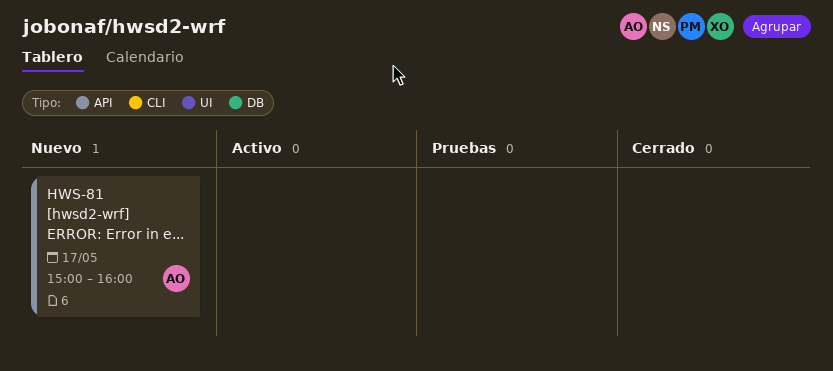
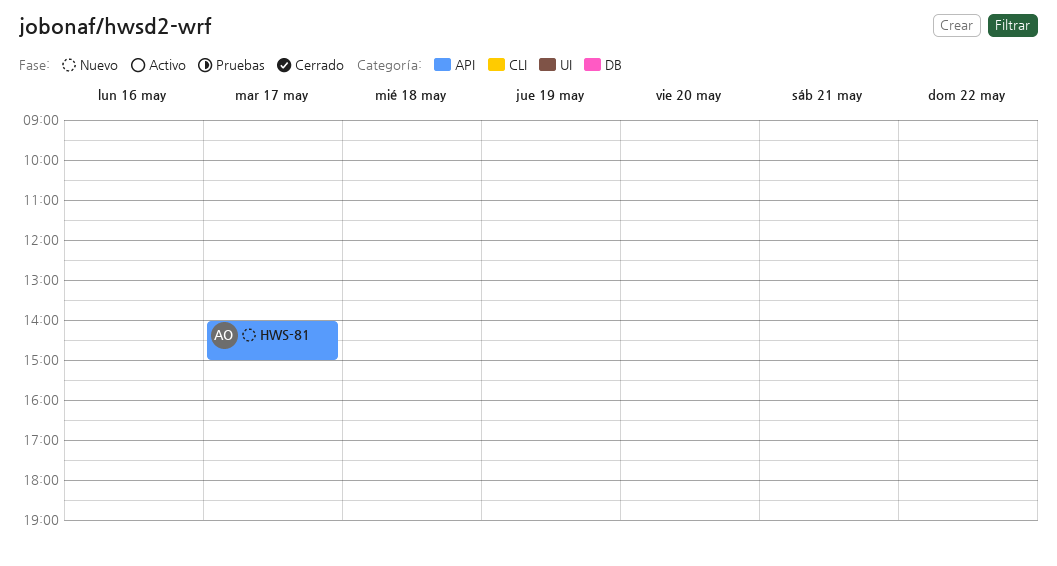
HWS-81, begins: 15:00 -> 14:00
HWS-81, ends: 16:00 -> 15:00

